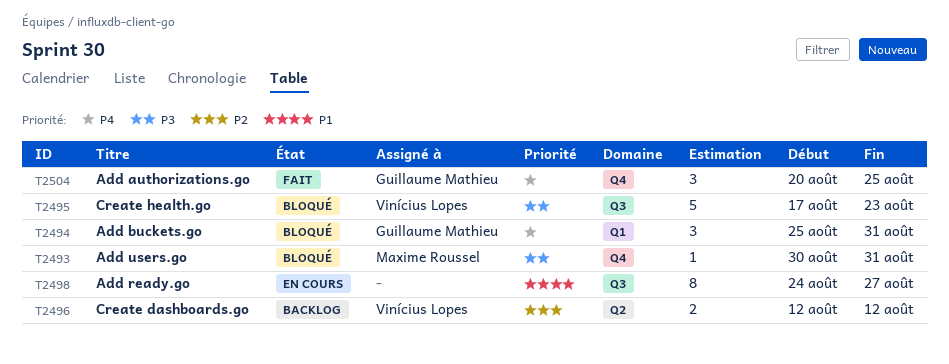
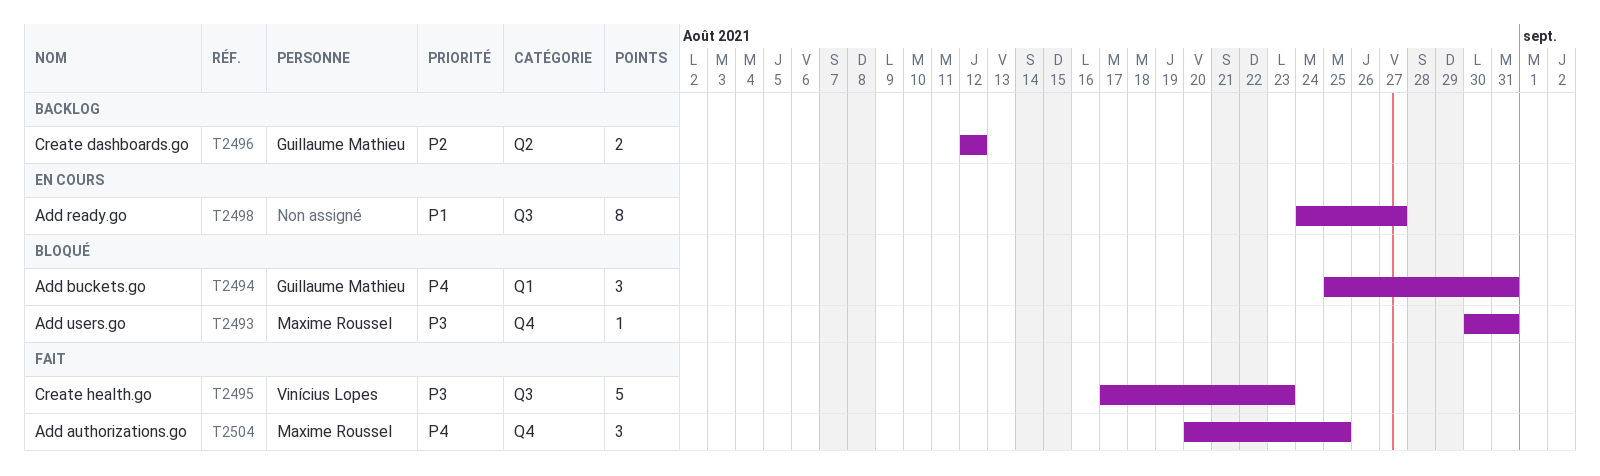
T2495, status: Bloqué -> Fait
T2496, owner: Vinícius Lopes -> Guillaume Mathieu
T2504, owner: Guillaume Mathieu -> Maxime Roussel

